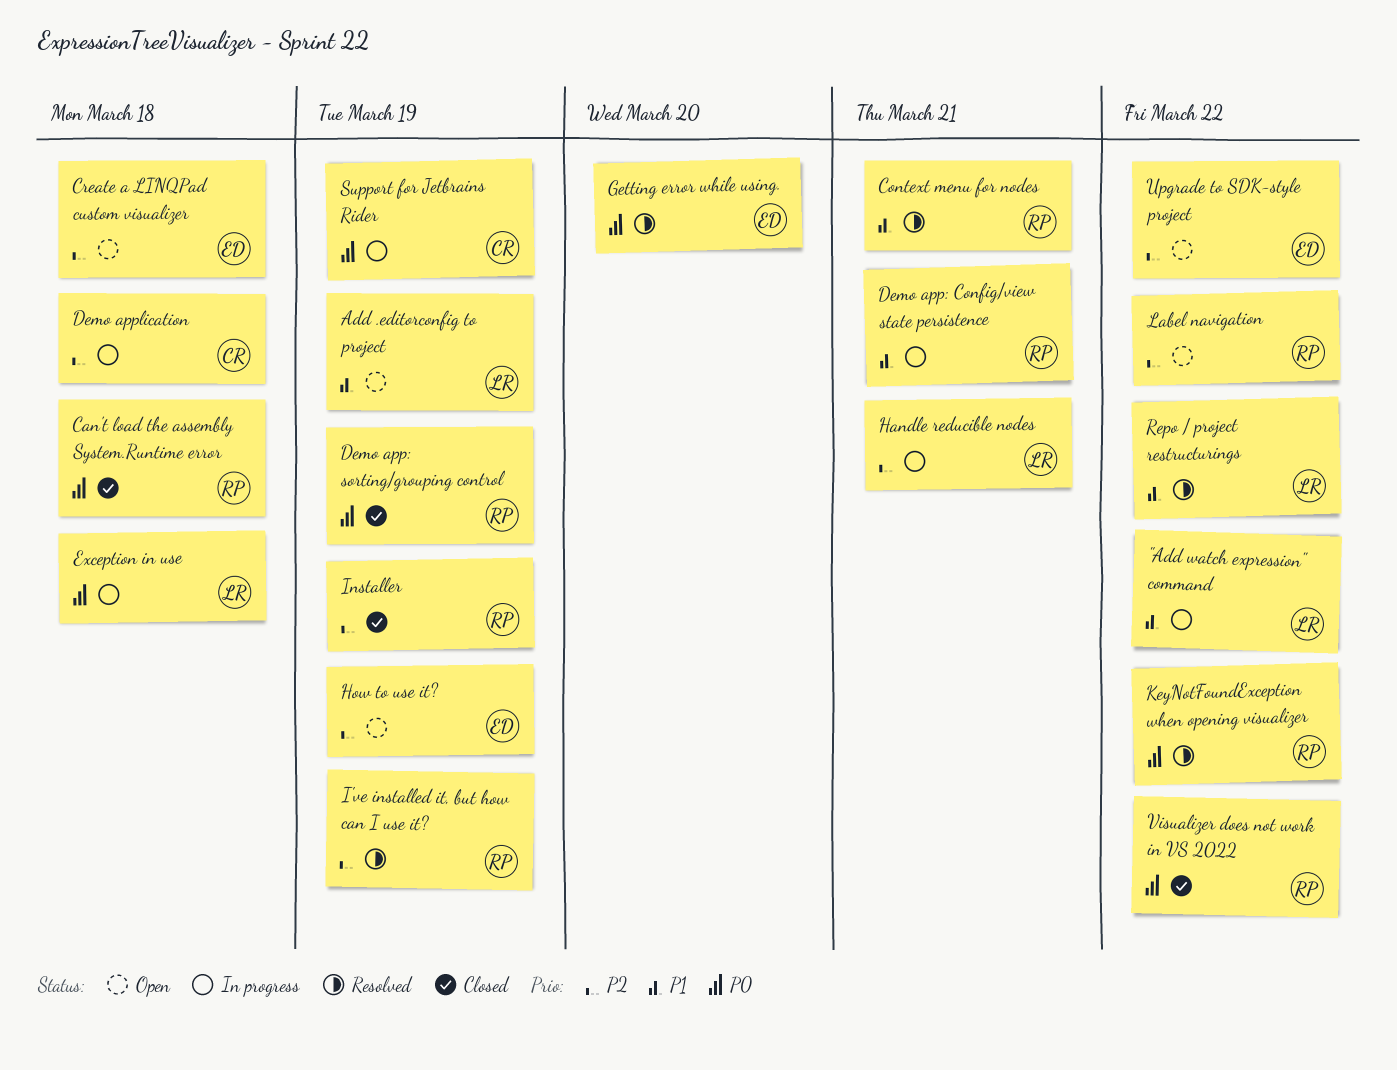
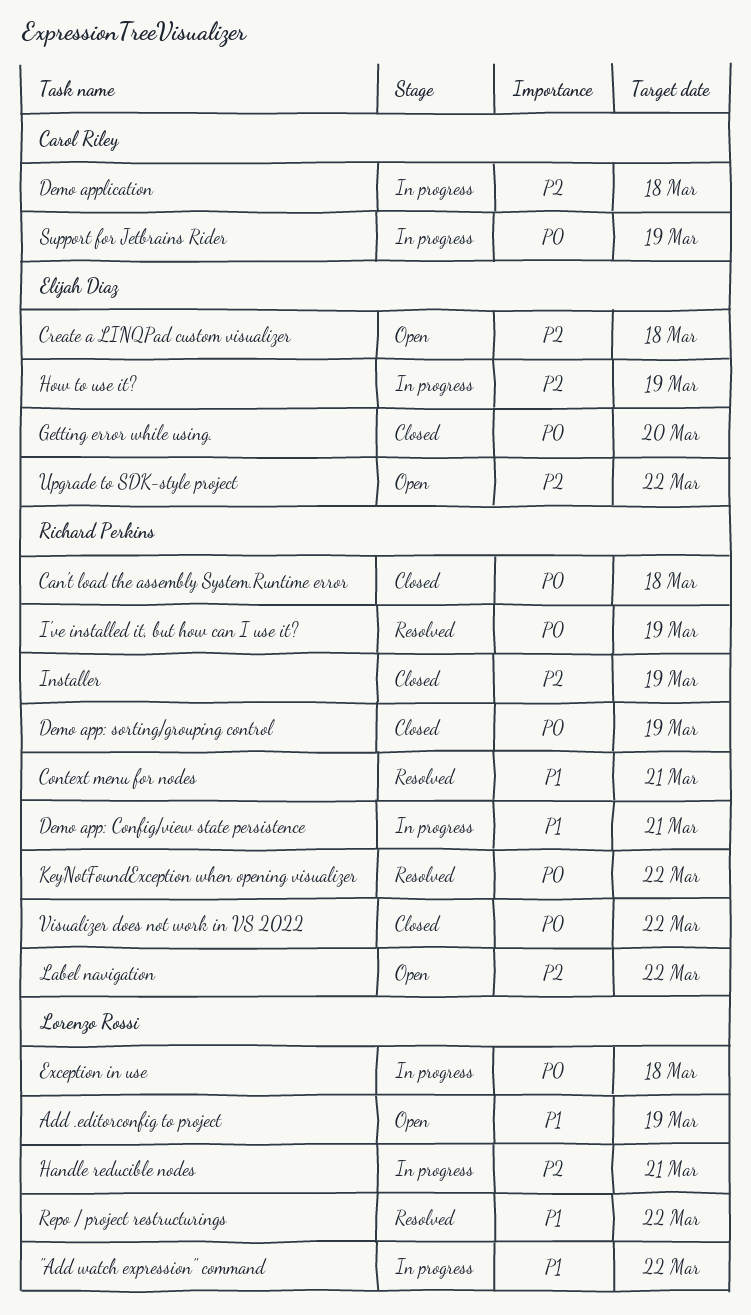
Getting error while using., status: Resolved -> Closed
How to use it?, status: Open -> In progress
I've installed it, but how can I use it?, priority: P2 -> P0

